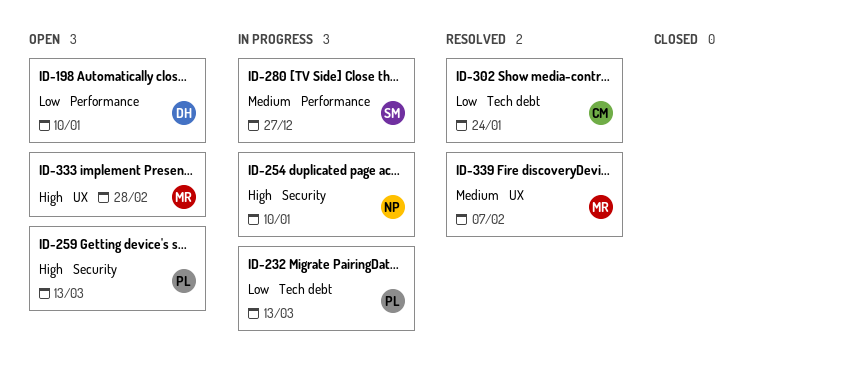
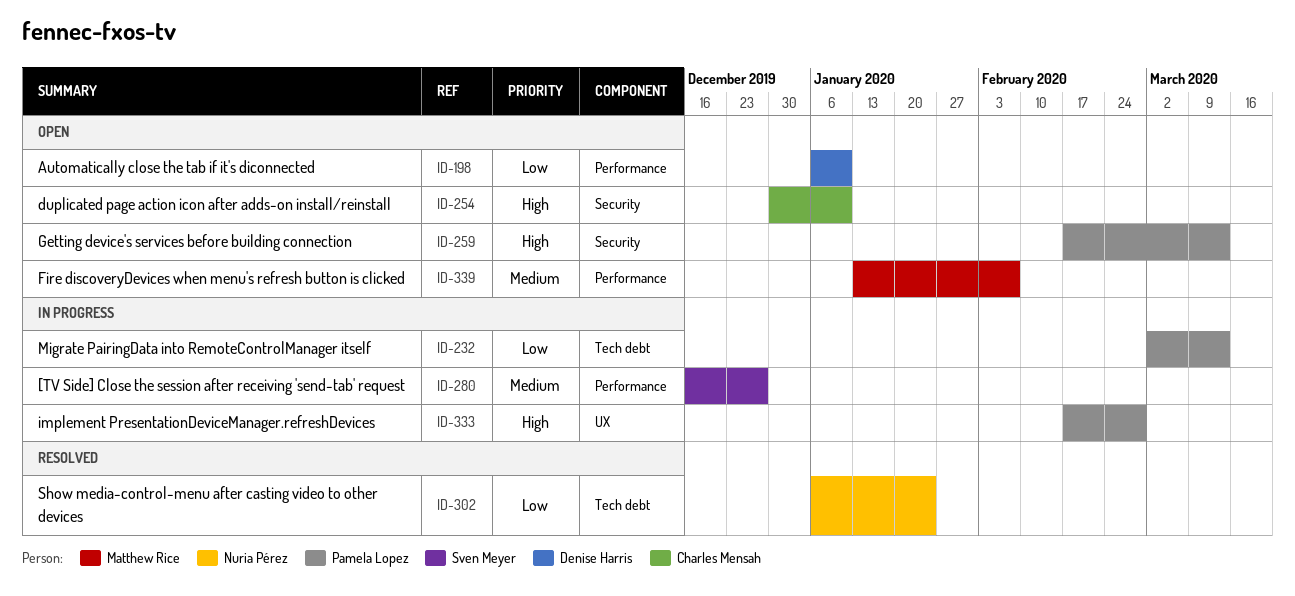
ID-254, status: In progress -> Open
ID-254, owner: Nuria Pérez -> Charles Mensah
ID-302, owner: Charles Mensah -> Nuria Pérez
ID-333, status: Open -> In progress
ID-333, owner: Matthew Rice -> Pamela Lopez
ID-339, status: Resolved -> Open
ID-339, label: UX -> Performance

